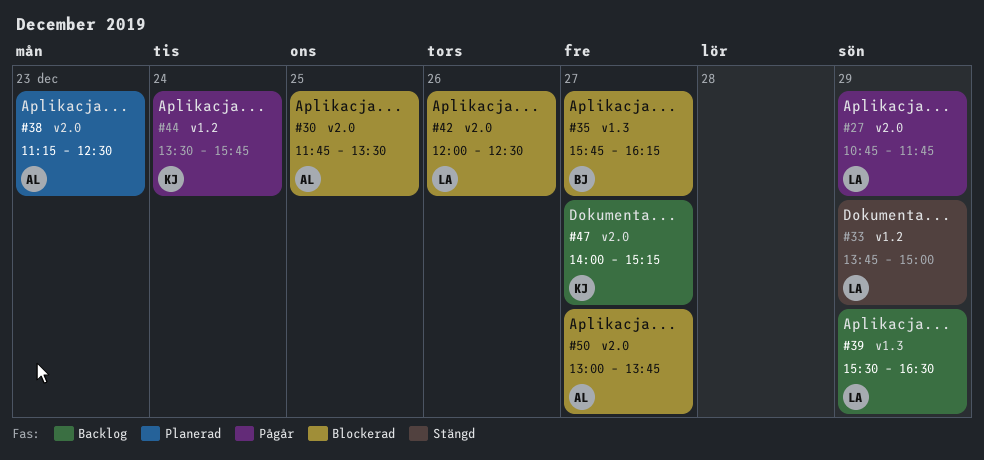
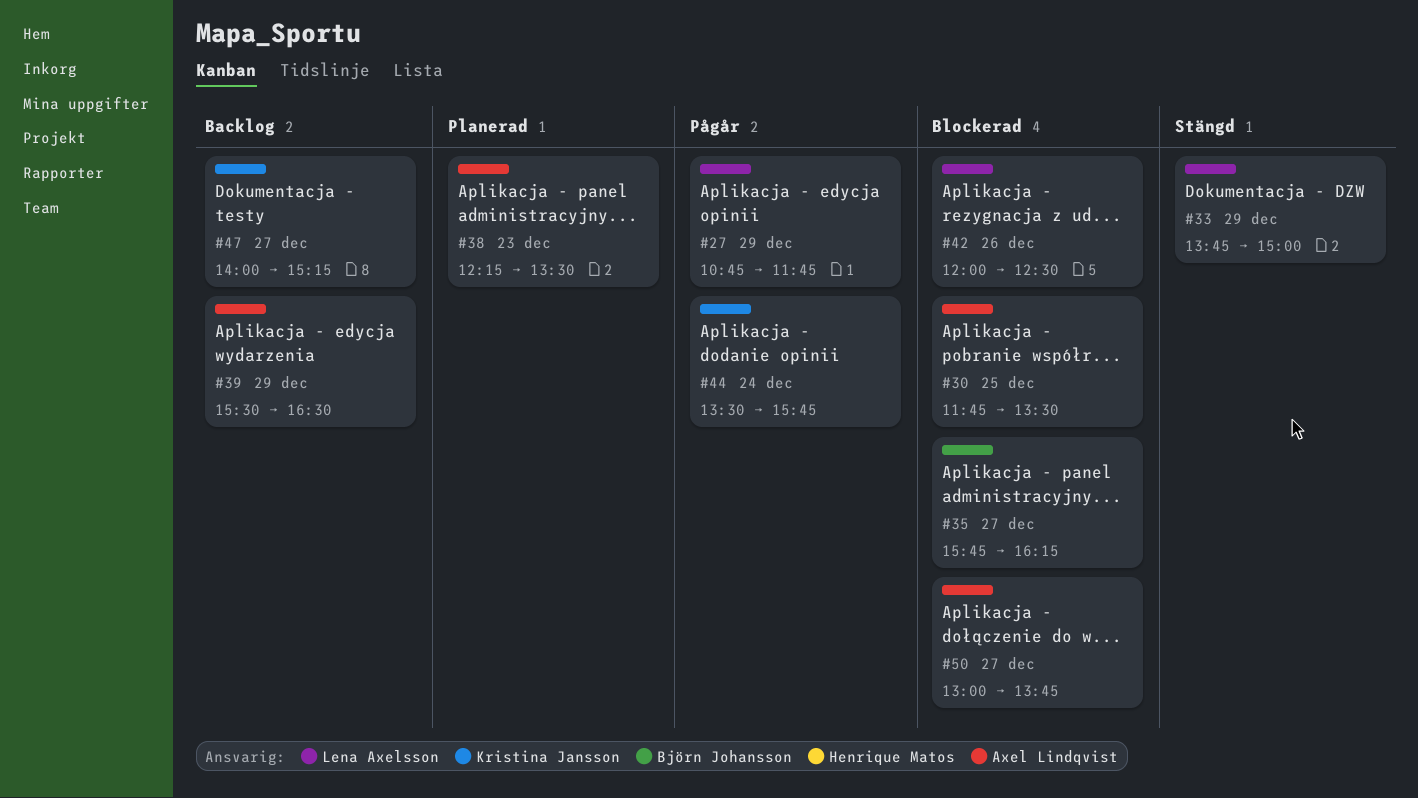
#38, begins: 11:15 -> 12:15
#38, ends: 12:30 -> 13:30
#39, owner: Lena Axelsson -> Axel Lindqvist

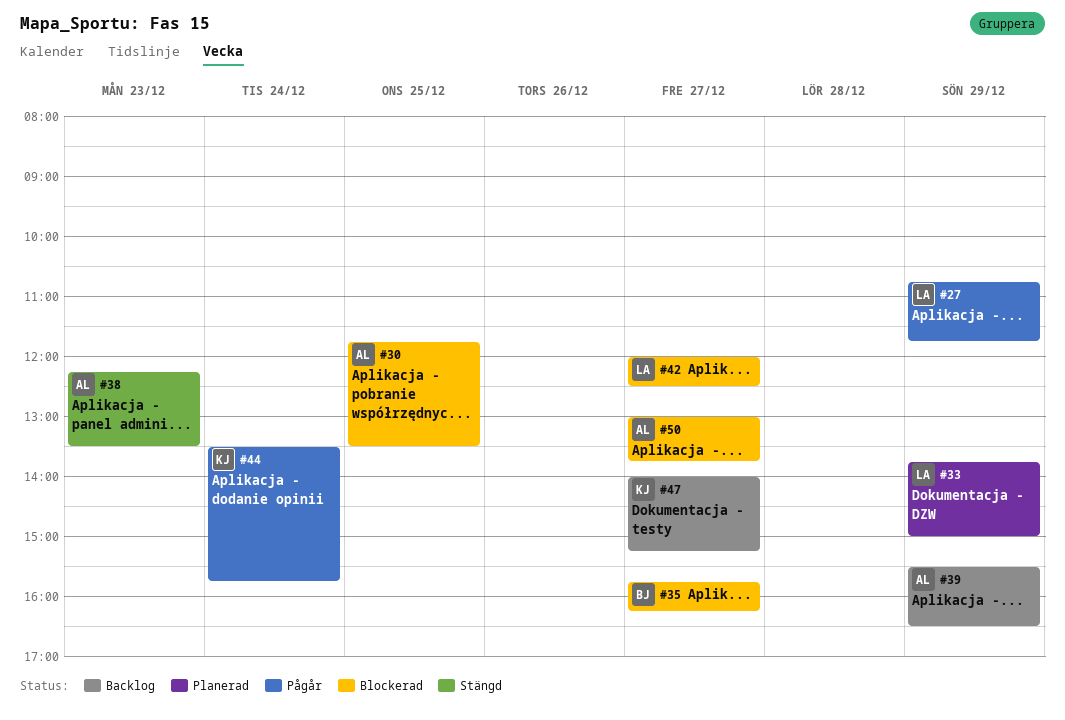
#33, status: Stängd -> Planerad
#38, status: Planerad -> Stängd
#42, day: Dec 26 -> Dec 27

